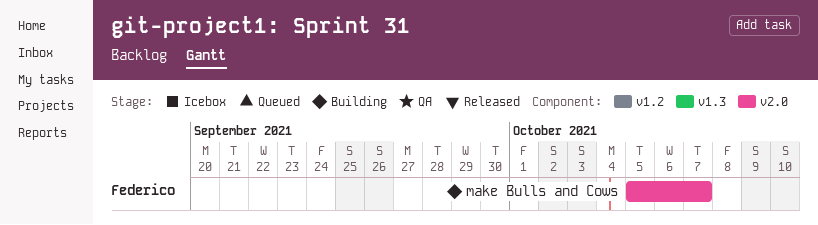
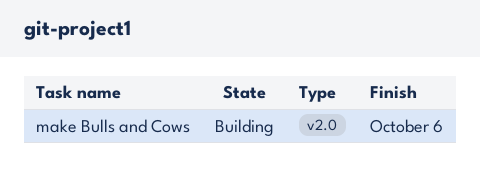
make Bulls and Cows, due: Oct 7 -> Oct 6

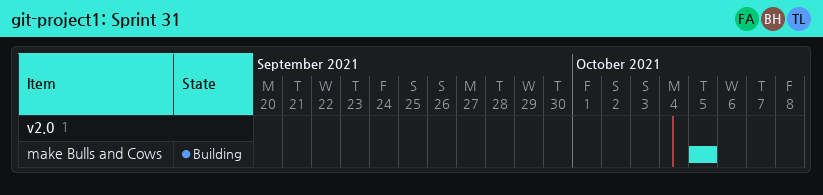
make Bulls and Cows, due: Oct 6 -> Oct 5

